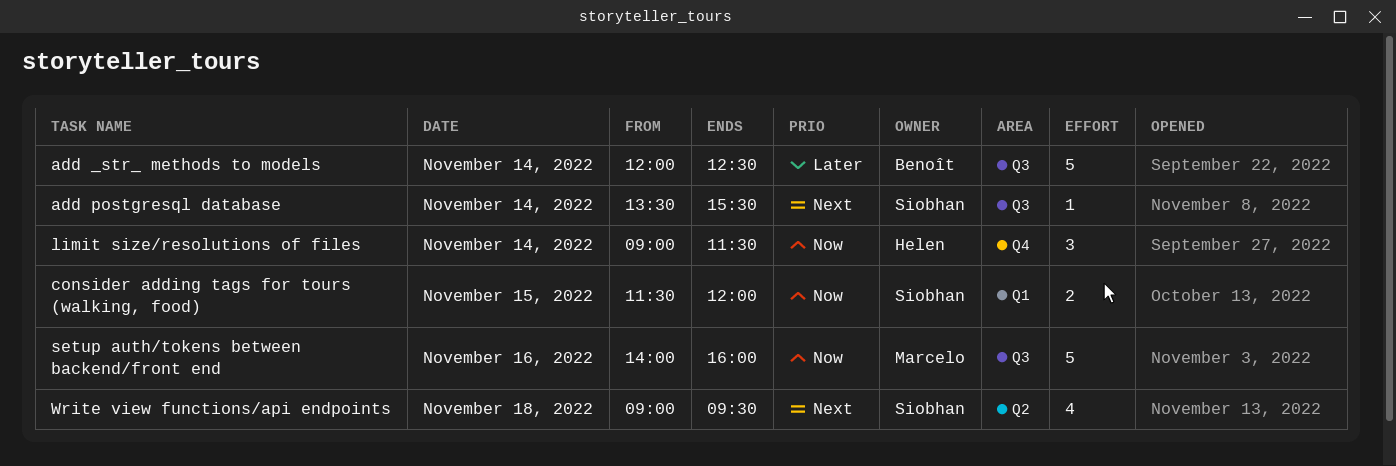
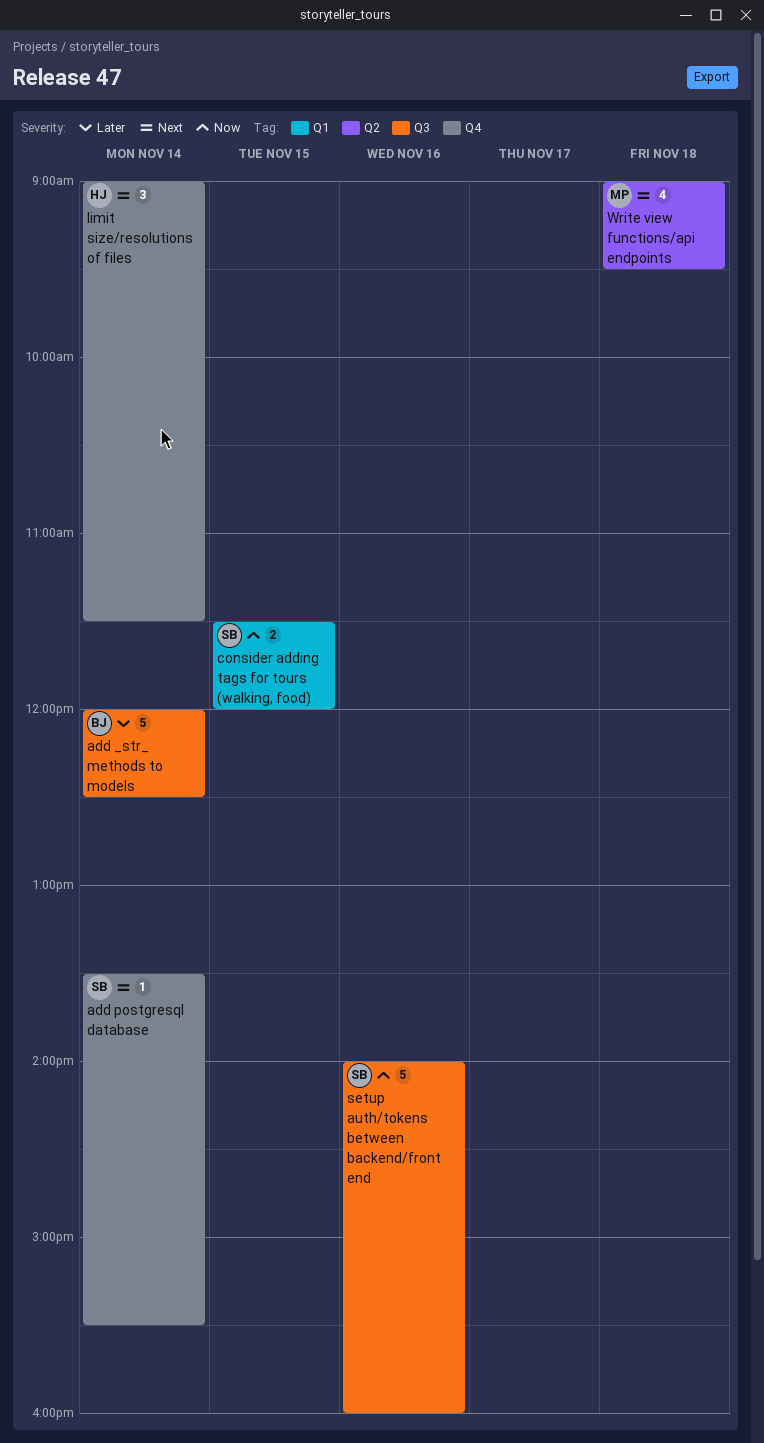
add postgresql database, label: Q3 -> Q4
limit size/resolutions of files, priority: Now -> Next
setup auth/tokens between backend/front end, owner: Marcelo -> Siobhan
Write view functions/api endpoints, owner: Siobhan -> Marcelo

